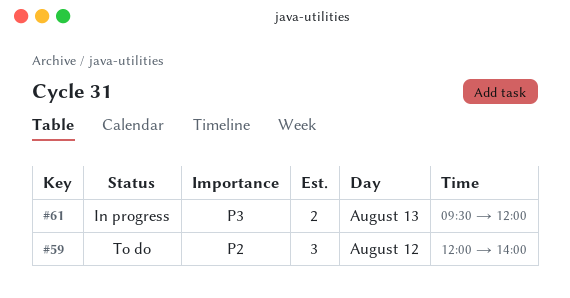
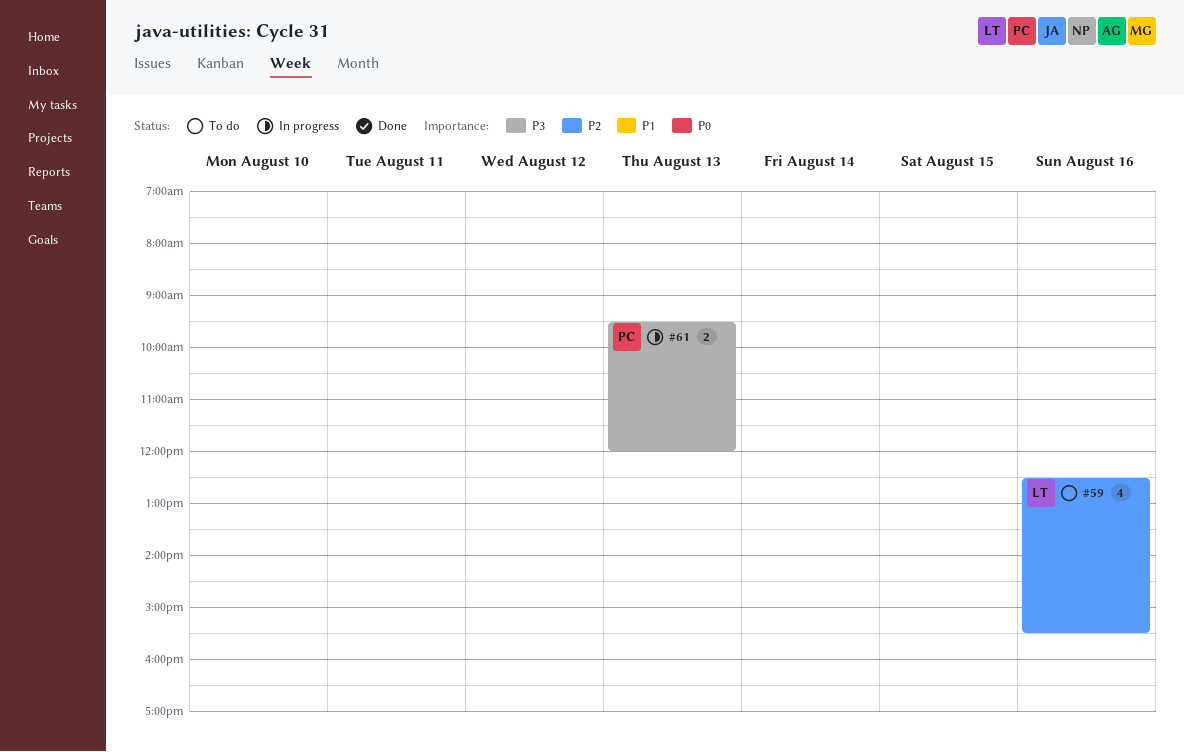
#59, estimate: 3 -> 4
#59, day: Aug 12 -> Aug 16
#59, begins: 12:00 -> 12:30
#59, ends: 14:00 -> 15:30

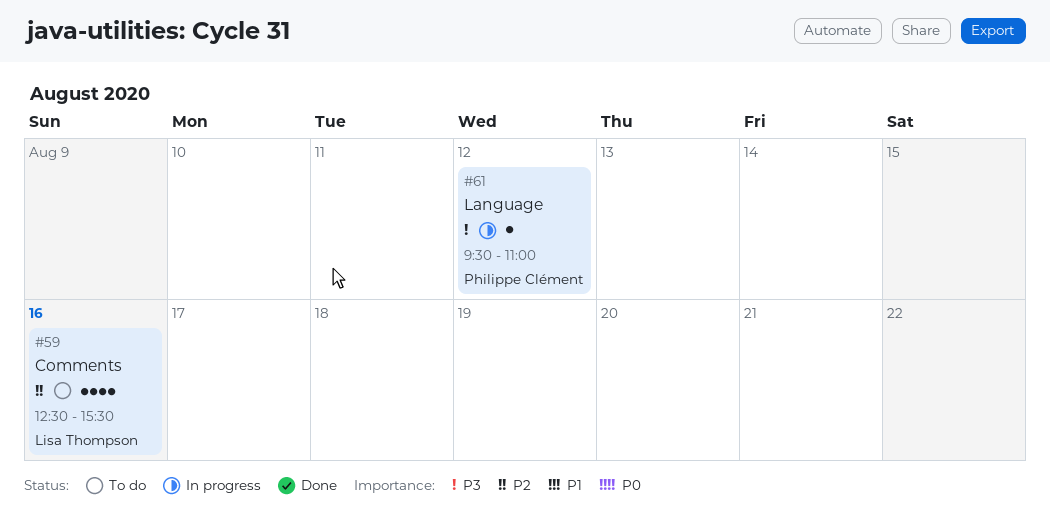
#61, estimate: 2 -> 1
#61, day: Aug 13 -> Aug 12
#61, ends: 12:00 -> 11:00

